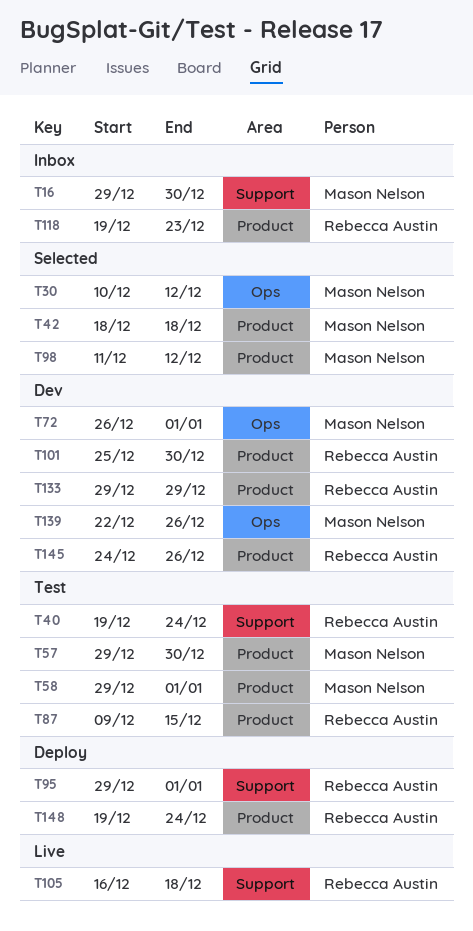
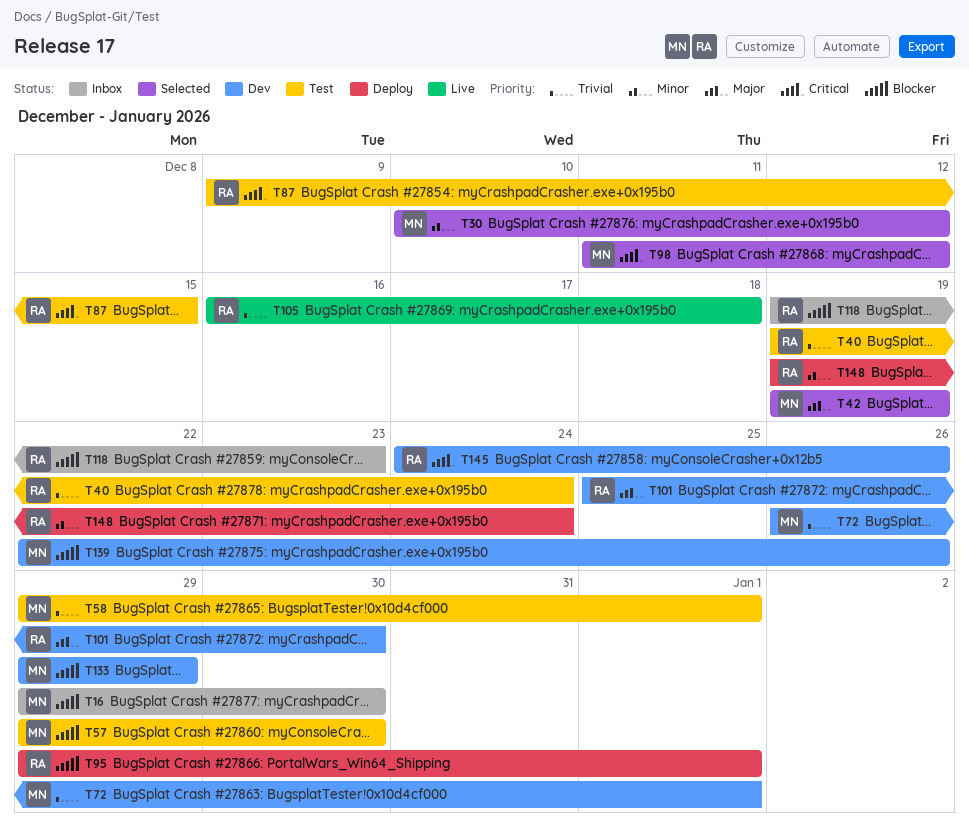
T42, start: Dec 18 -> Dec 19
T42, due: Dec 18 -> Dec 19
T133, owner: Rebecca Austin -> Mason Nelson

